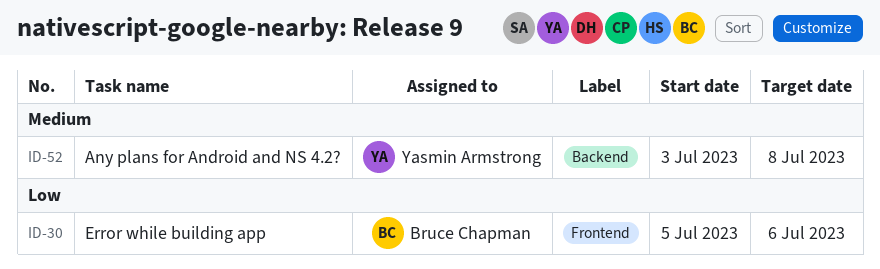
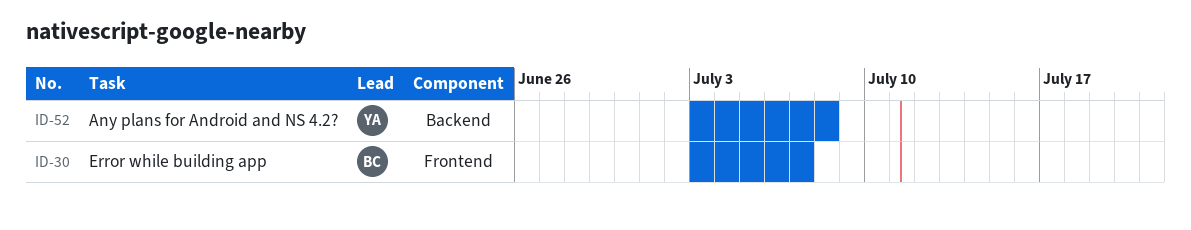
ID-30, start: Jul 5 -> Jul 3
ID-30, due: Jul 6 -> Jul 7

